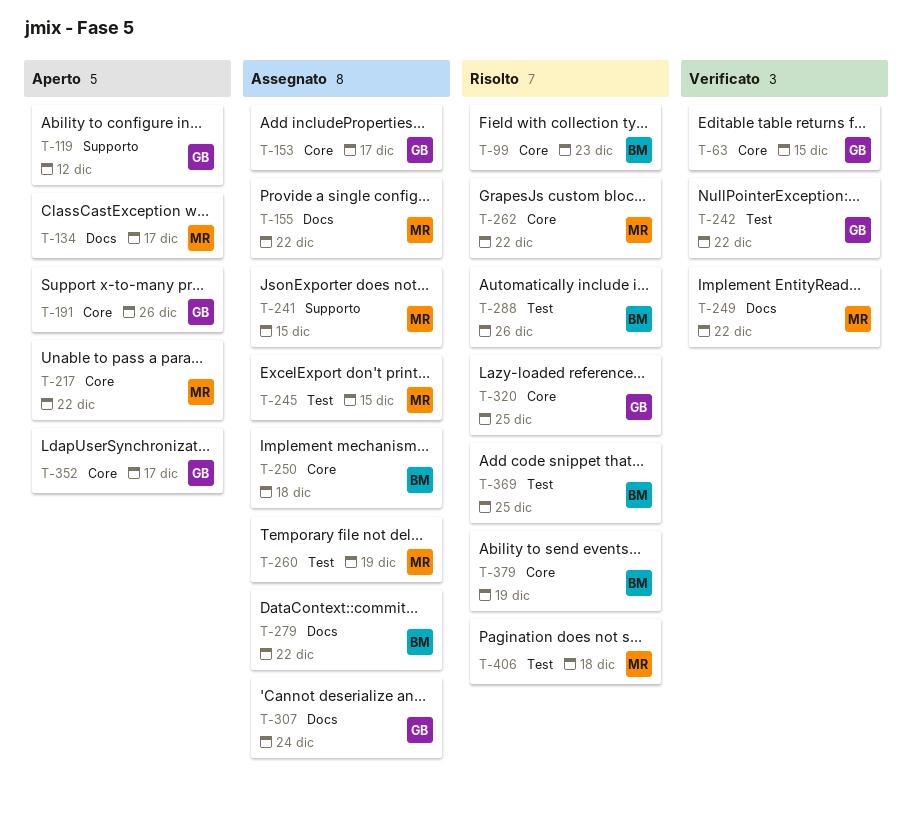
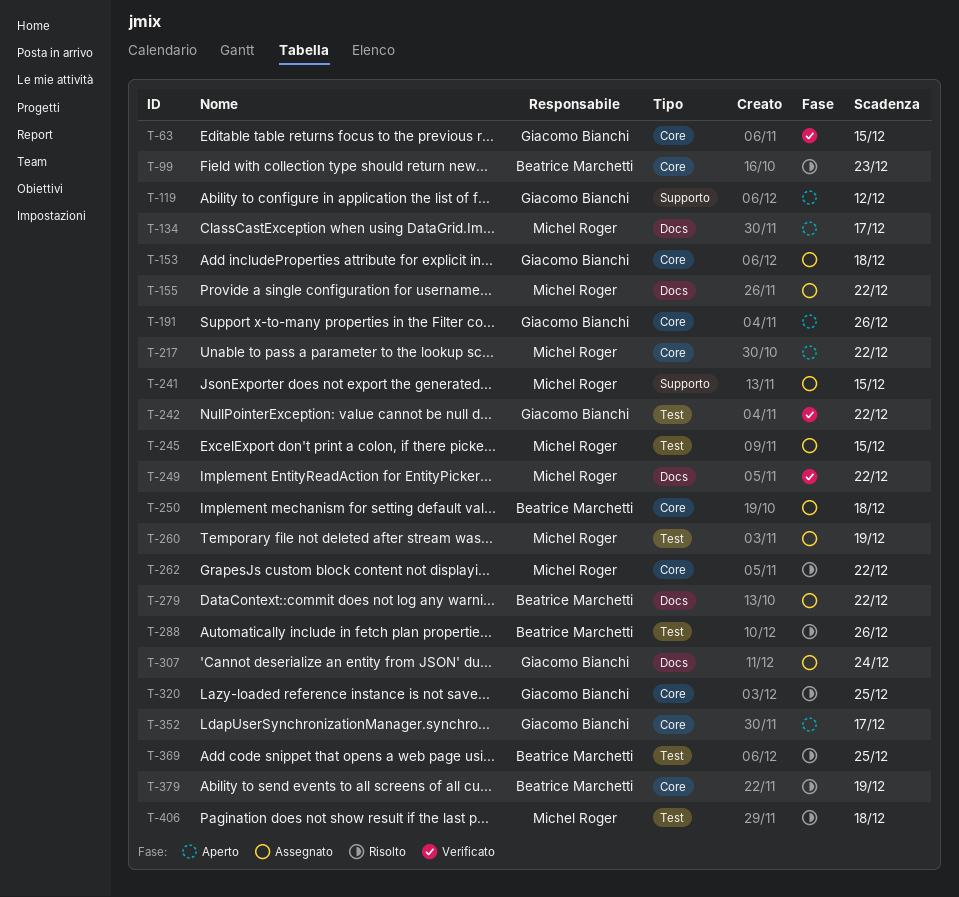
T-153, due: Dec 17 -> Dec 18

